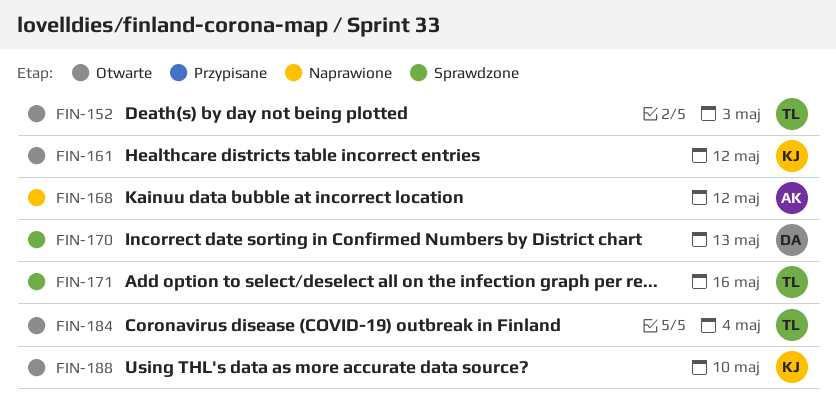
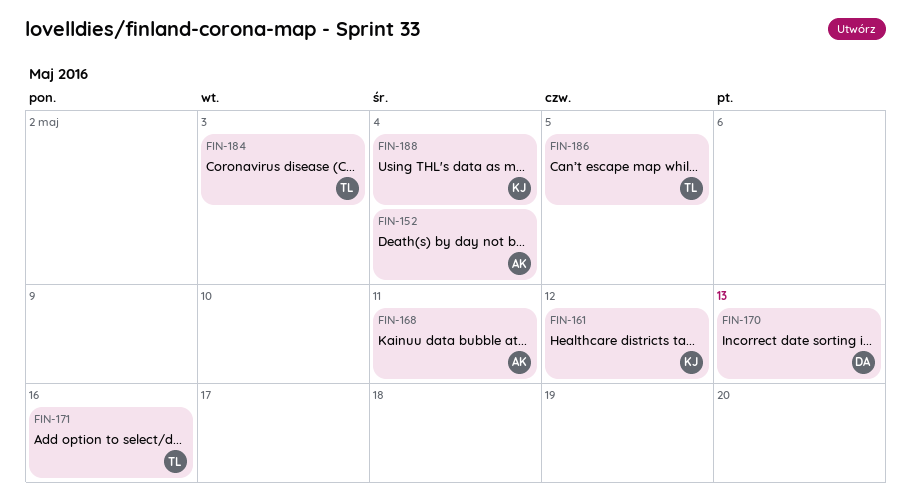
FIN-152, owner: TL -> AK
FIN-152, due: May 3 -> May 4
FIN-168, due: May 12 -> May 11
FIN-184, due: May 4 -> May 3
FIN-186: none -> present
FIN-188, due: May 10 -> May 4

